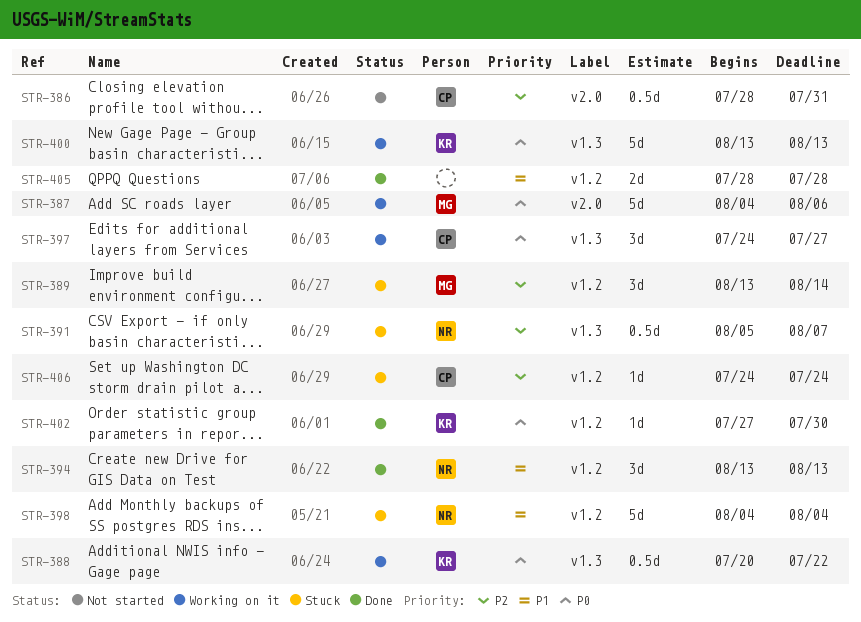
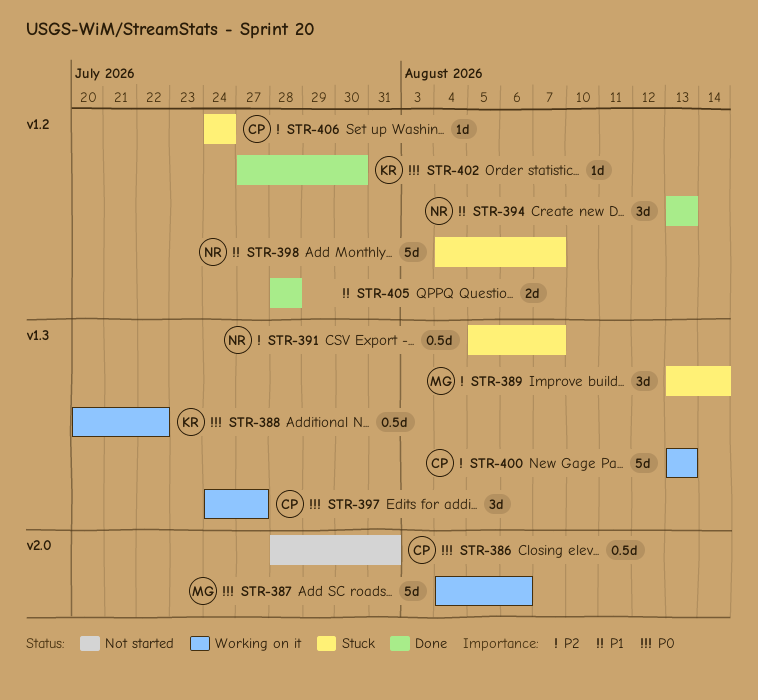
STR-386, priority: P2 -> P0
STR-389, label: v1.2 -> v1.3
STR-398, due: Aug 4 -> Aug 7
STR-400, owner: KR -> CP
STR-400, priority: P0 -> P2

